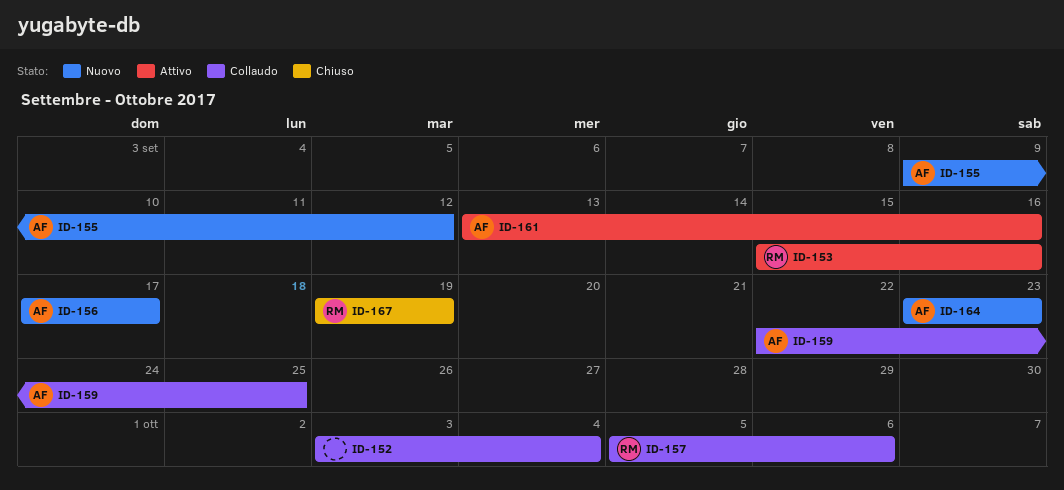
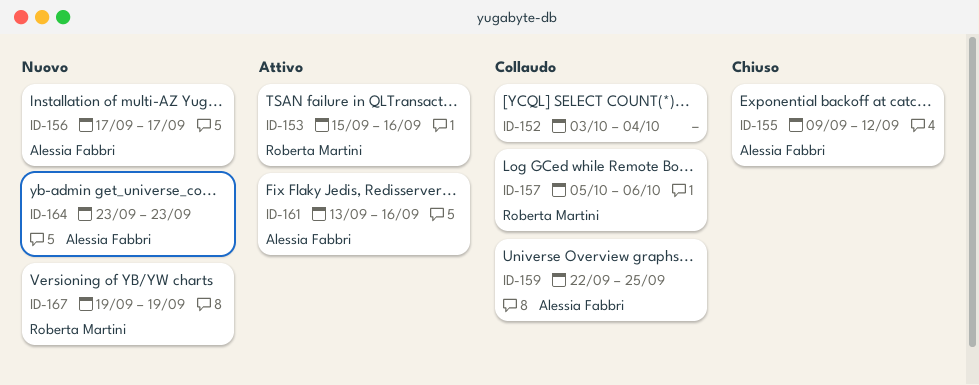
ID-155, status: Nuovo -> Chiuso
ID-167, status: Chiuso -> Nuovo

